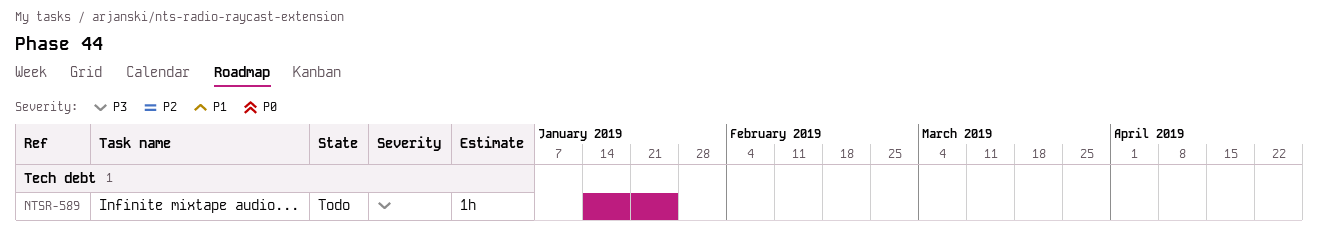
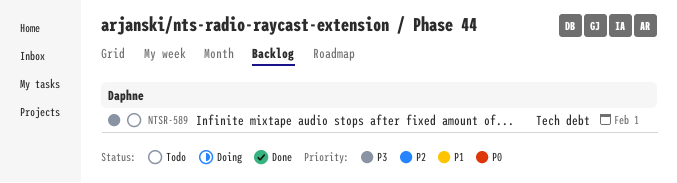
NTSR-589, due: Jan 25 -> Feb 1

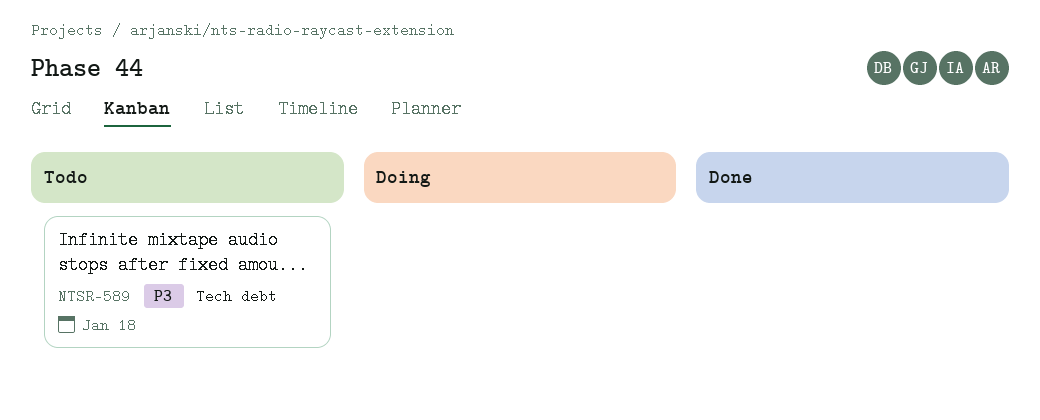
NTSR-589, due: Feb 1 -> Jan 18

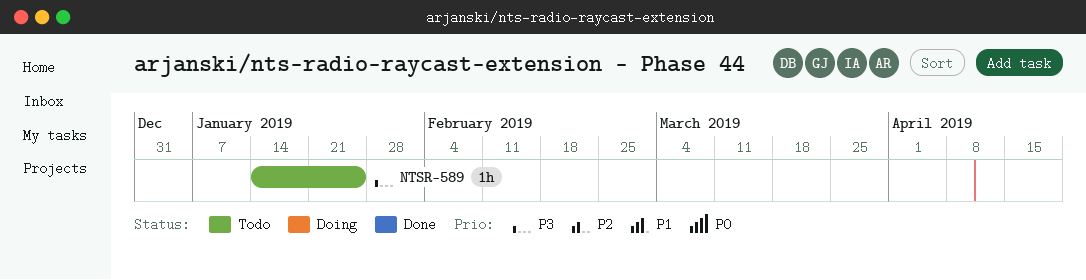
NTSR-589, due: Jan 18 -> Jan 25

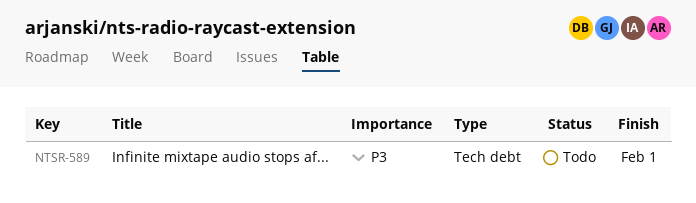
NTSR-589, due: Jan 25 -> Feb 1

